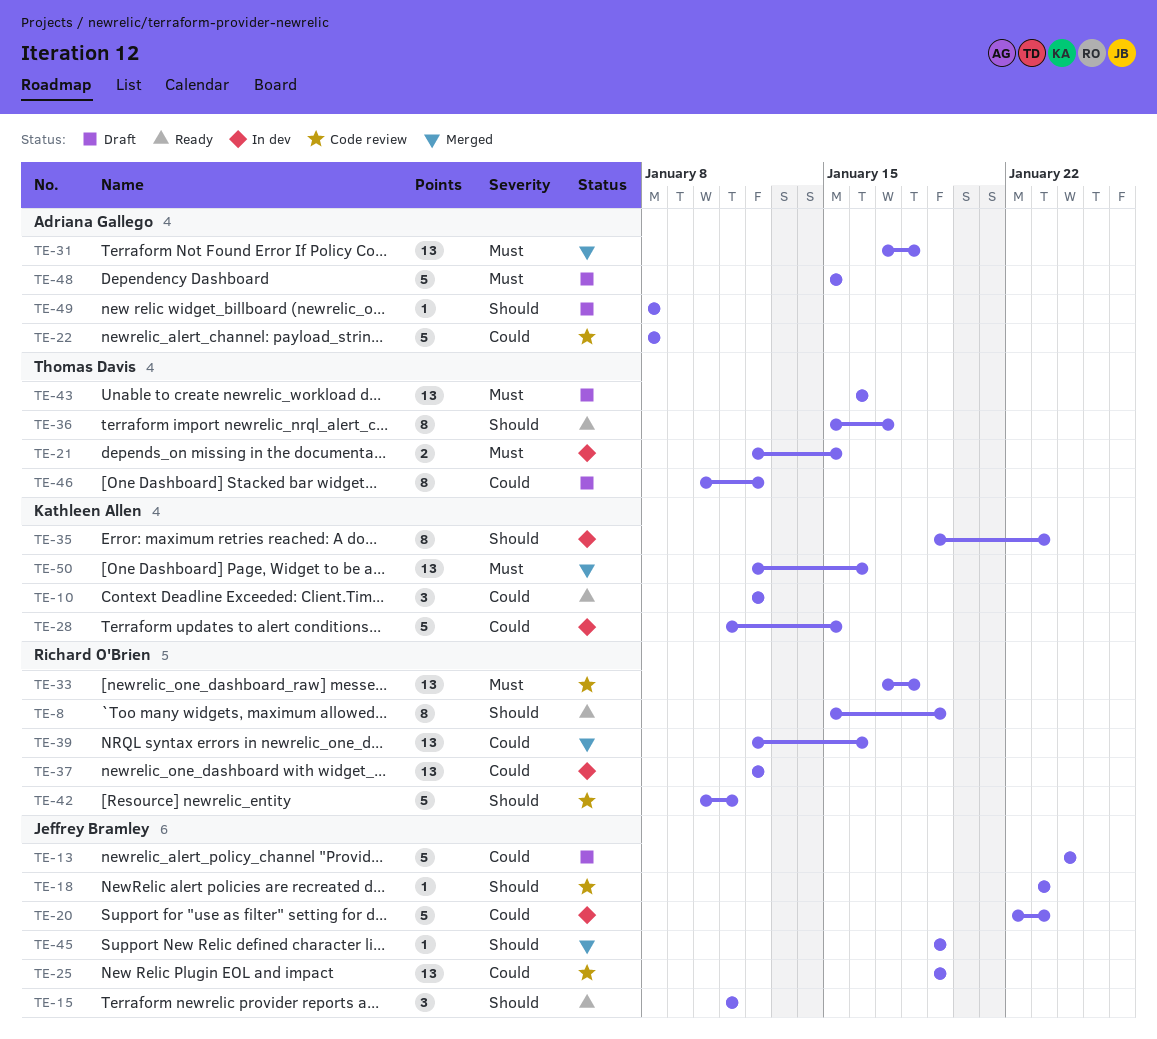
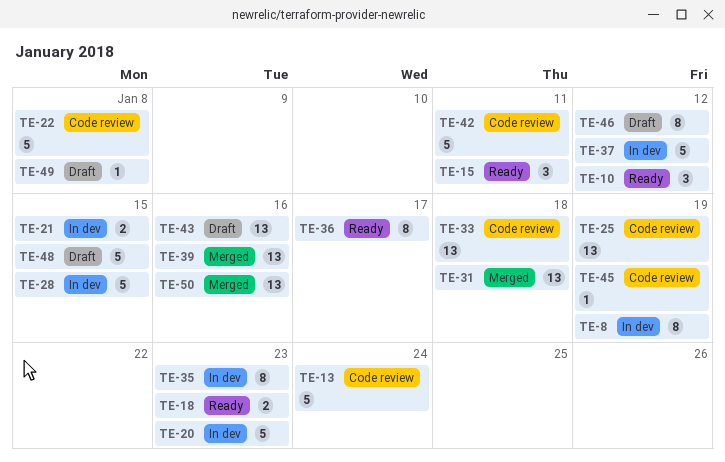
TE-8, status: Ready -> In dev
TE-13, status: Draft -> Code review
TE-18, status: Code review -> Ready
TE-18, estimate: 1 -> 2
TE-37, estimate: 13 -> 5
TE-45, status: Merged -> Code review

